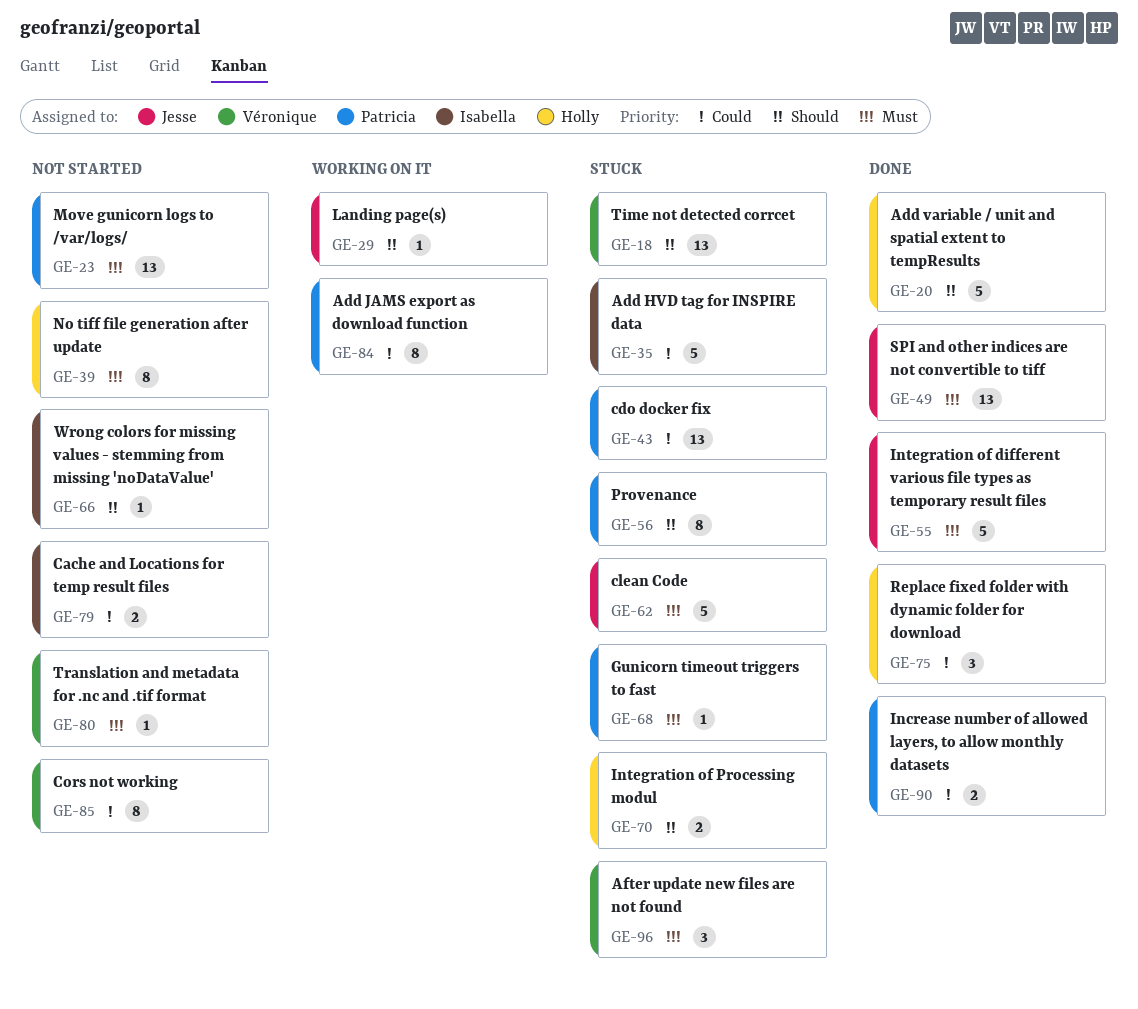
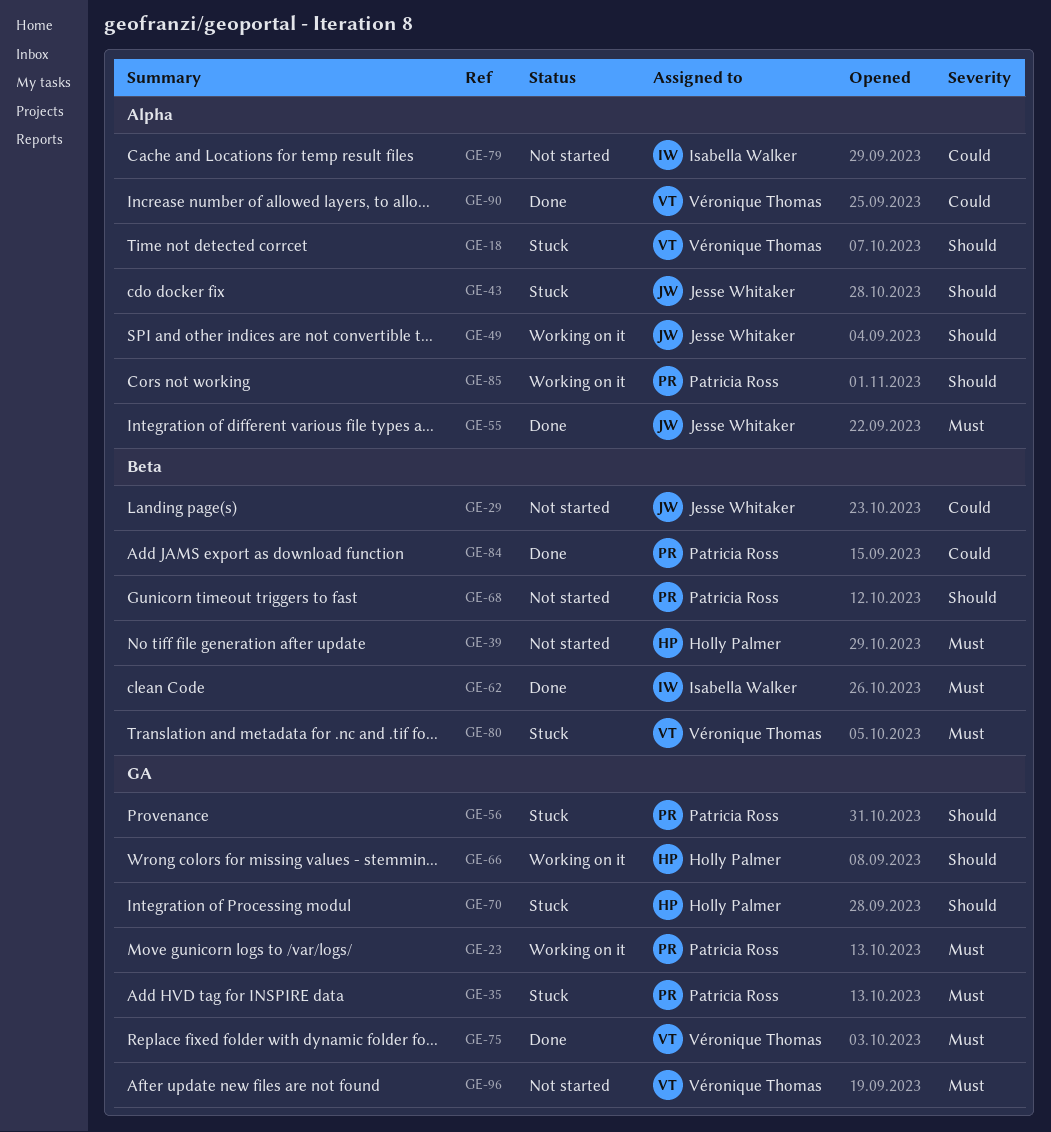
GE-20: present -> none
GE-23, status: Not started -> Working on it
GE-29, status: Working on it -> Not started
GE-29, priority: Should -> Could
GE-35, owner: Isabella Walker -> Patricia Ross
GE-35, priority: Could -> Must
GE-43, owner: Patricia Ross -> Jesse Whitaker
GE-43, priority: Could -> Should
GE-49, status: Done -> Working on it
GE-49, priority: Must -> Should
GE-62, status: Stuck -> Done
GE-62, owner: Jesse Whitaker -> Isabella Walker
GE-66, status: Not started -> Working on it
GE-66, owner: Isabella Walker -> Holly Palmer
GE-68, status: Stuck -> Not started
GE-68, priority: Must -> Should
GE-75, owner: Holly Palmer -> Véronique Thomas
GE-75, priority: Could -> Must
GE-80, status: Not started -> Stuck
GE-84, status: Working on it -> Done
GE-85, status: Not started -> Working on it
GE-85, owner: Véronique Thomas -> Patricia Ross
GE-85, priority: Could -> Should
GE-90, owner: Patricia Ross -> Véronique Thomas
GE-96, status: Stuck -> Not started

